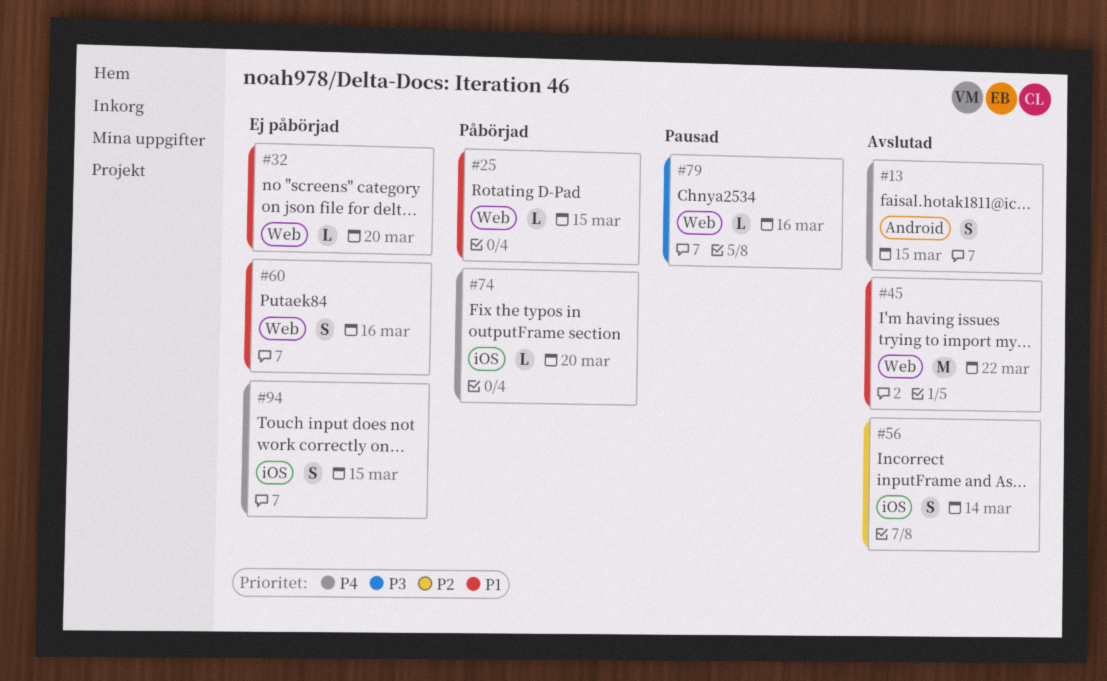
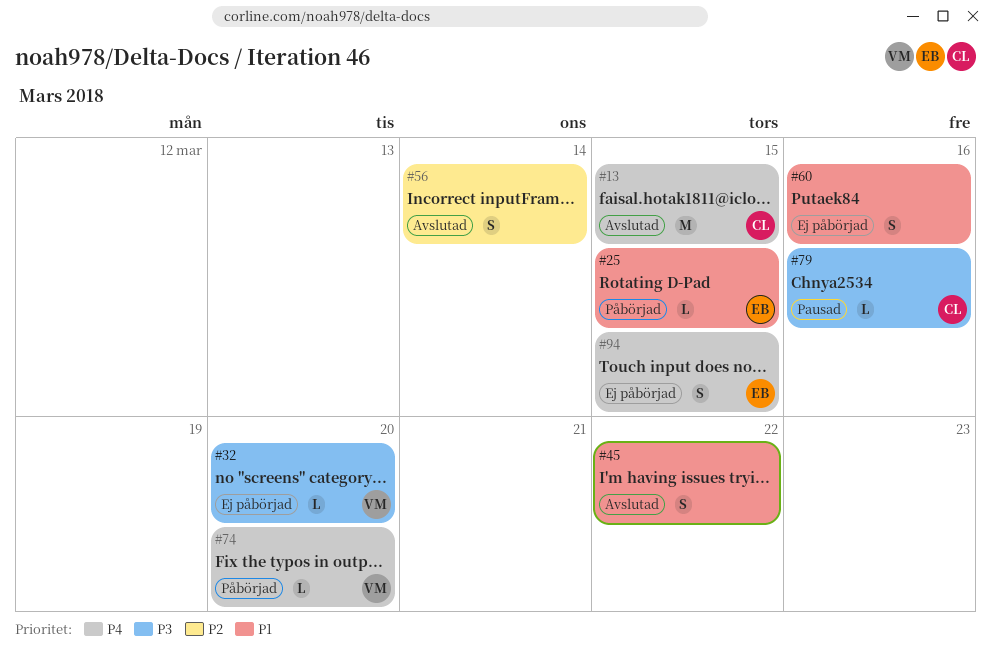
#13, estimate: S -> M
#32, priority: P1 -> P3
#45, estimate: M -> S

